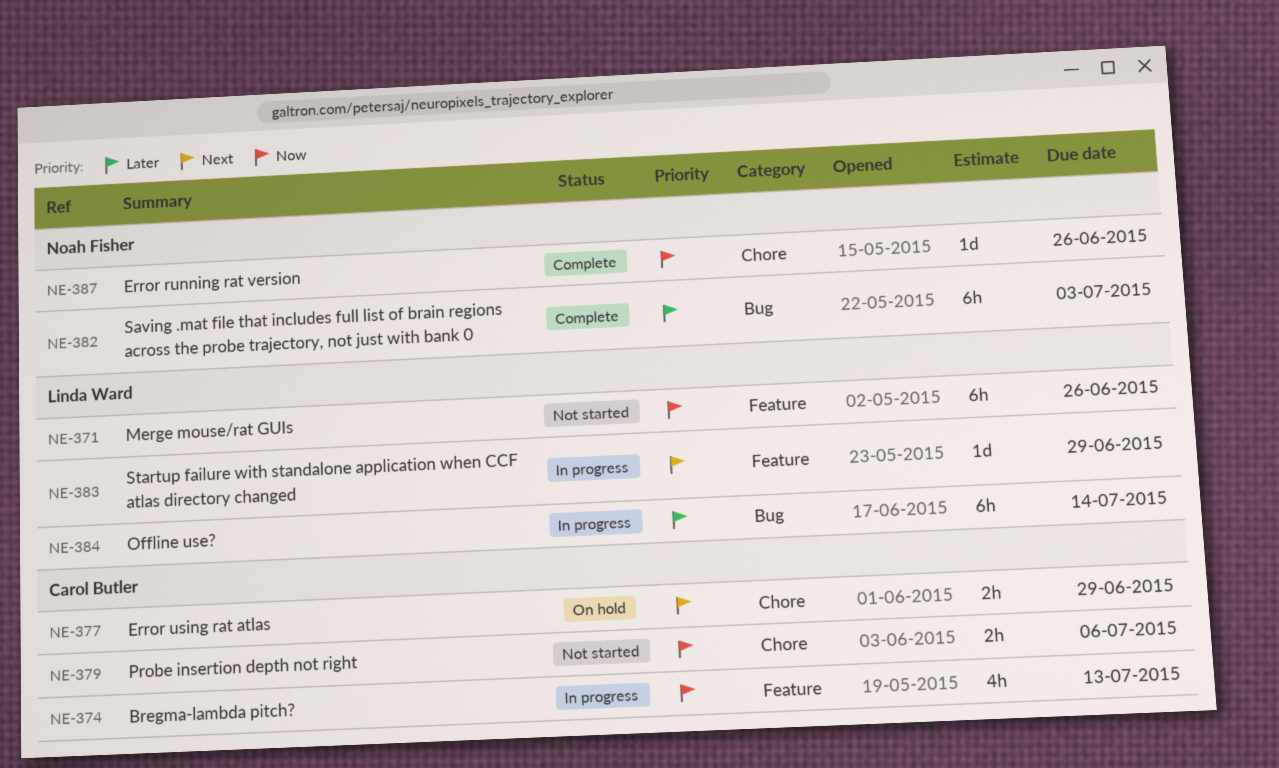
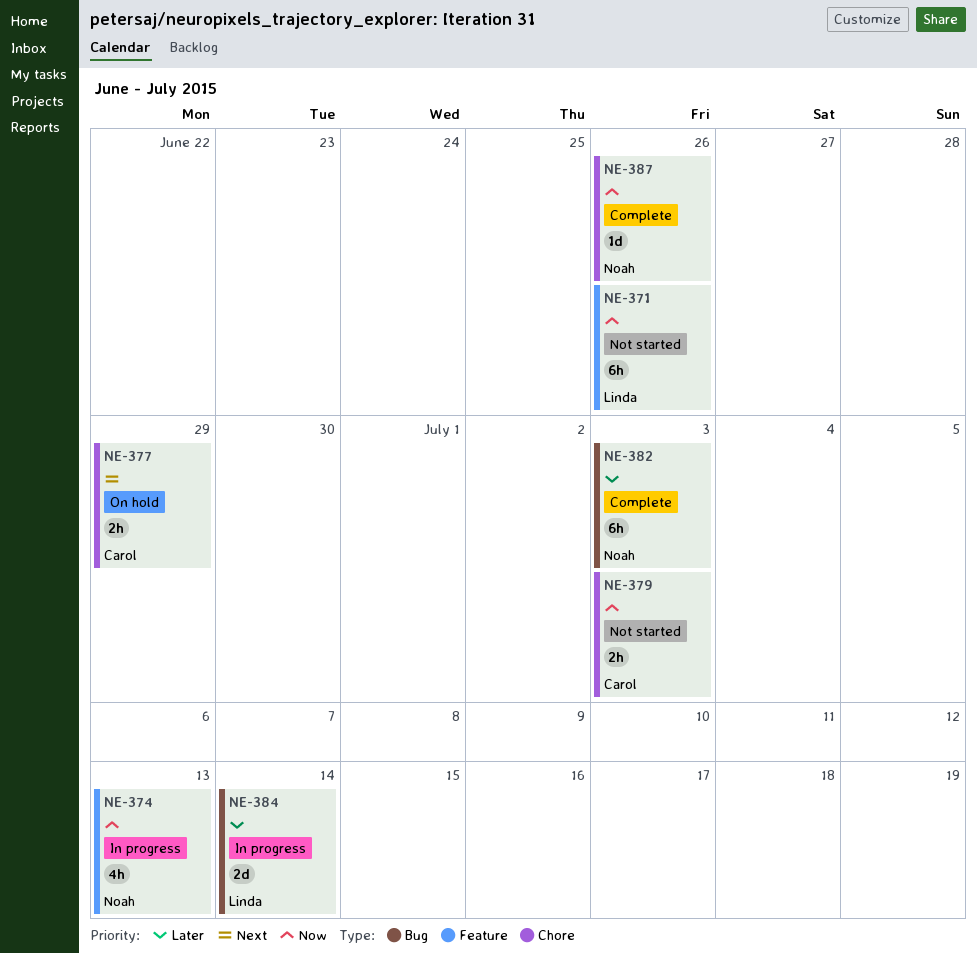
NE-374, owner: Carol Butler -> Noah Fisher
NE-379, due: Jul 6 -> Jul 3
NE-383: present -> none
NE-384, estimate: 6h -> 2d

